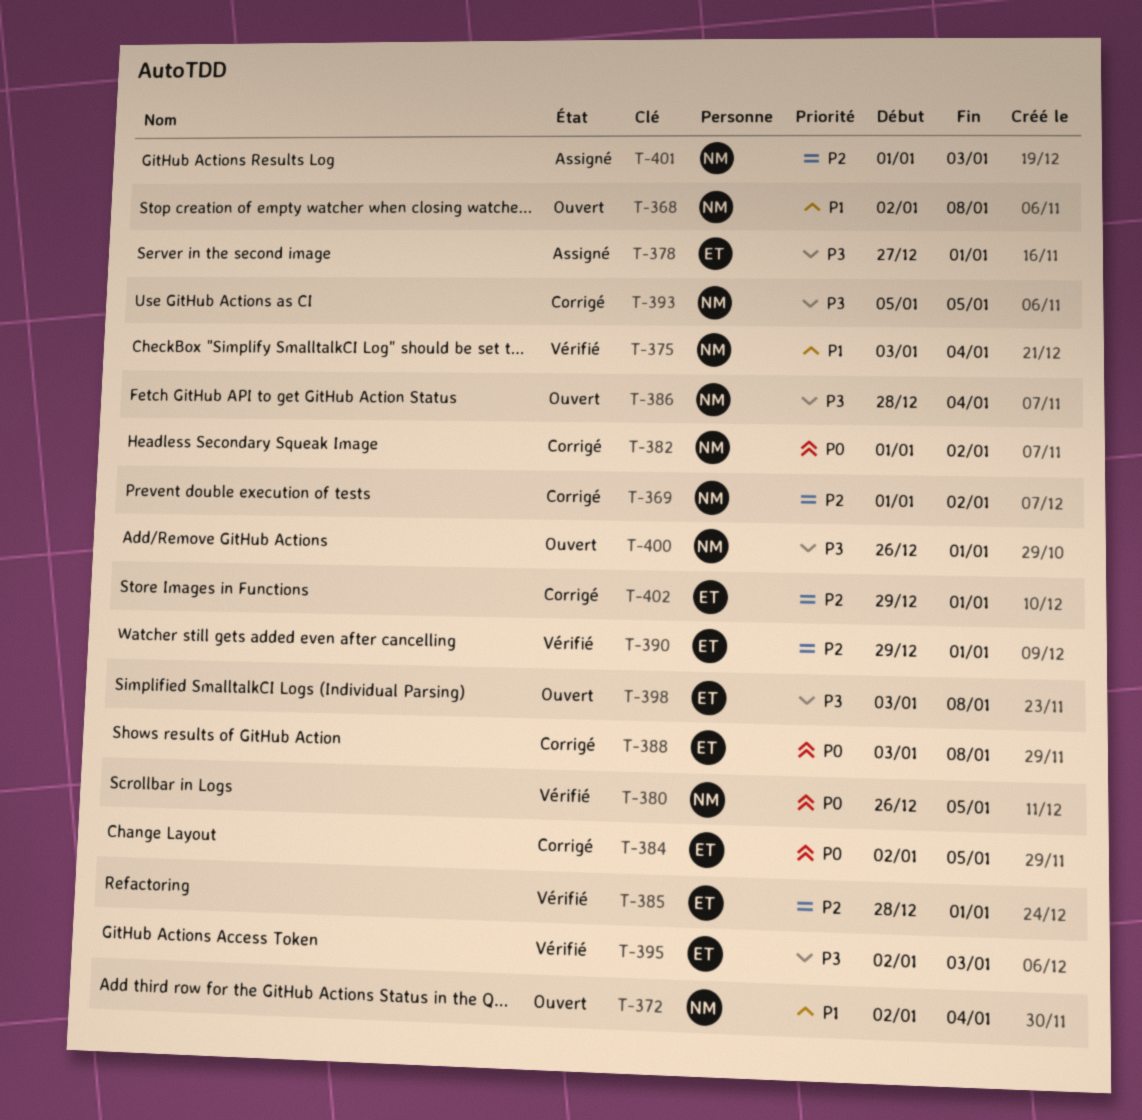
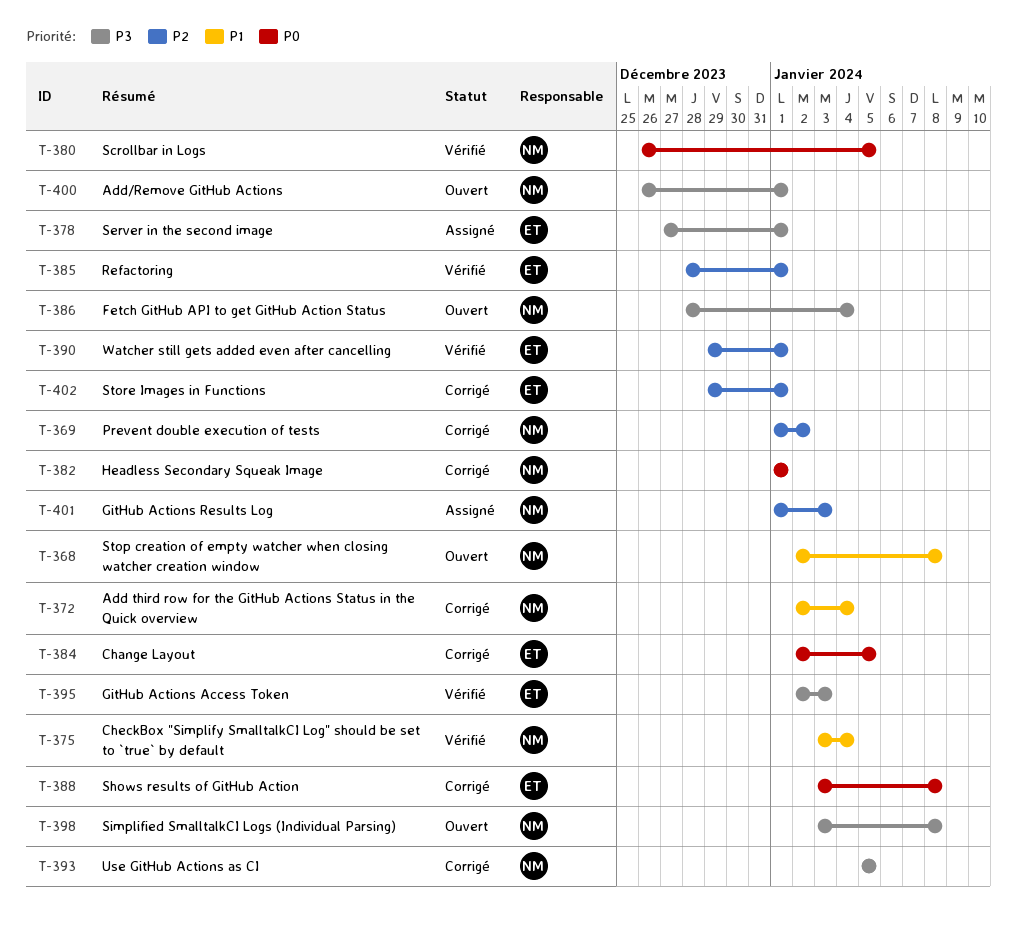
T-372, status: Ouvert -> Corrigé
T-382, due: Jan 2 -> Jan 1
T-398, owner: ET -> NM

